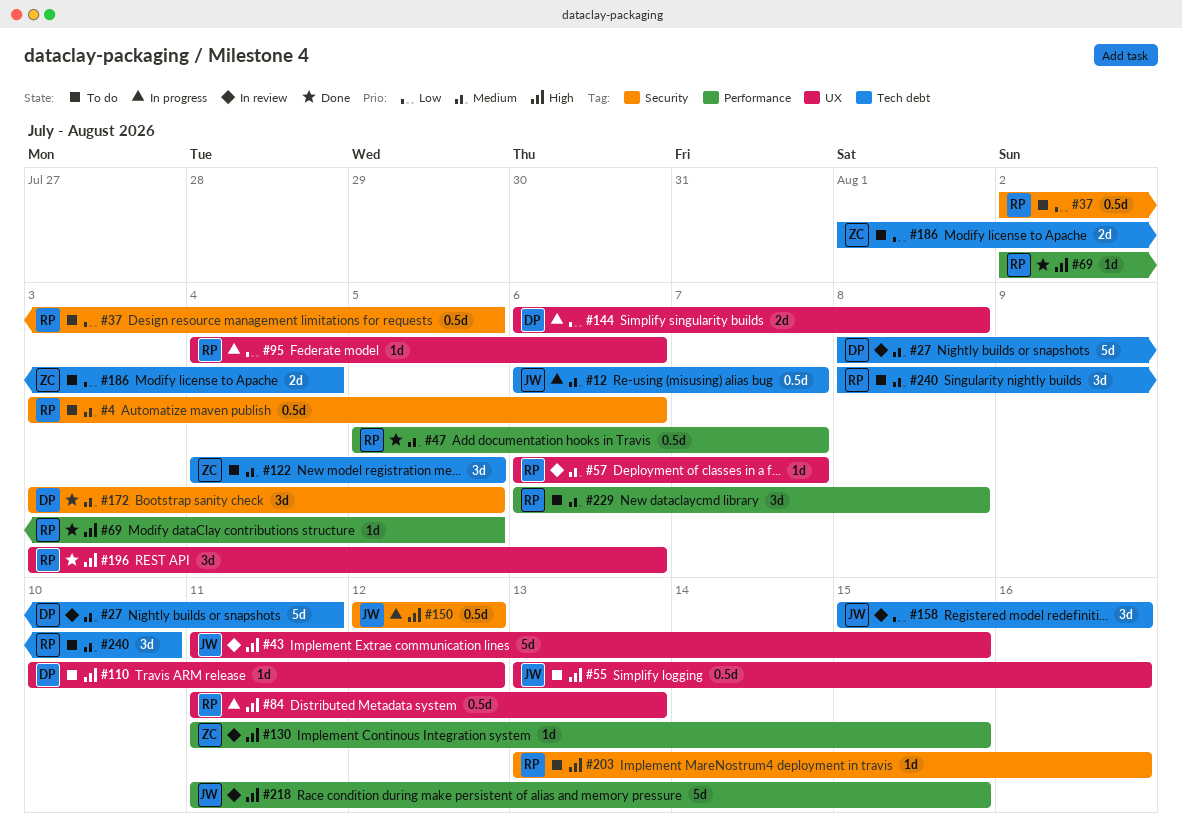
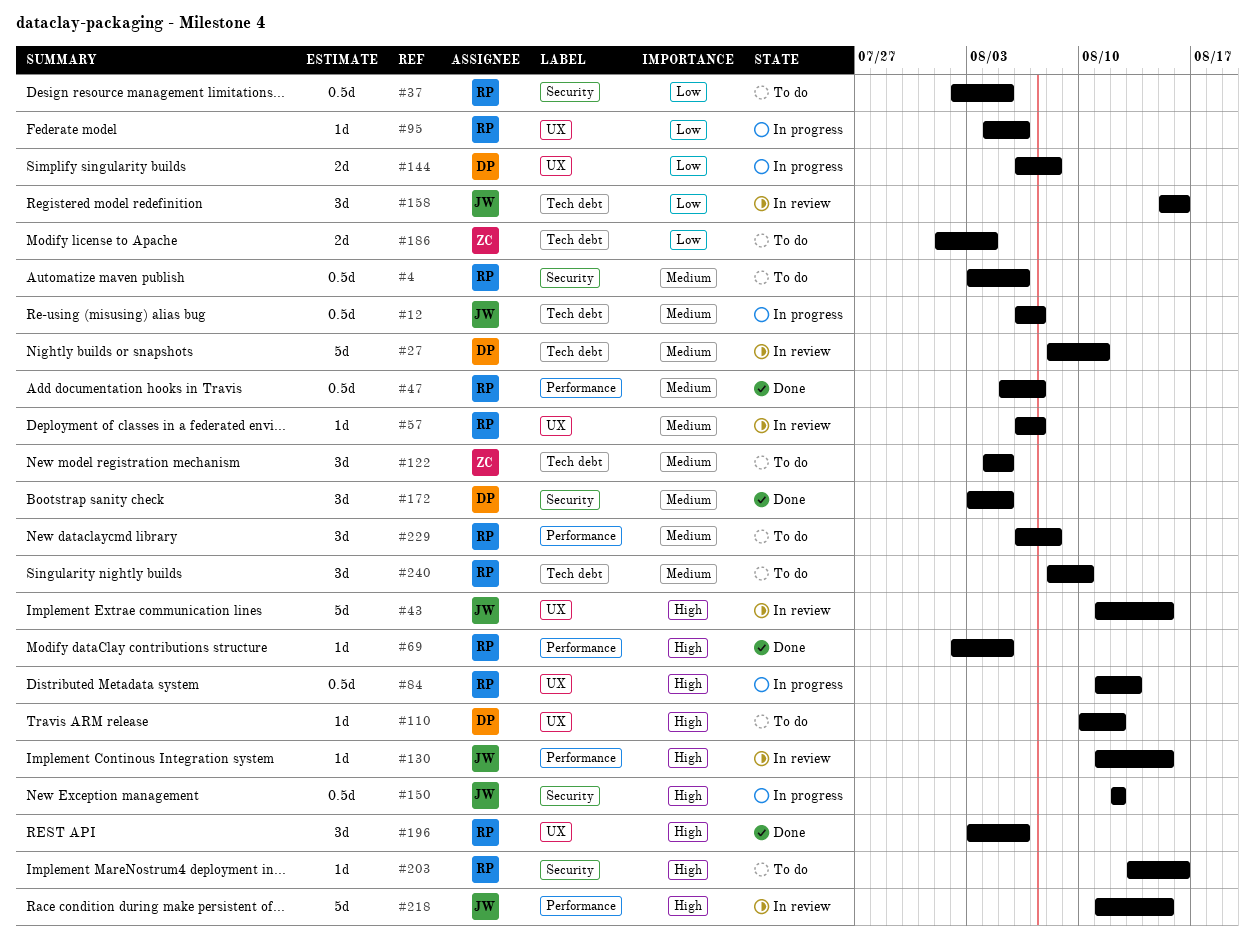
#55: present -> none
#130, owner: ZC -> JW

